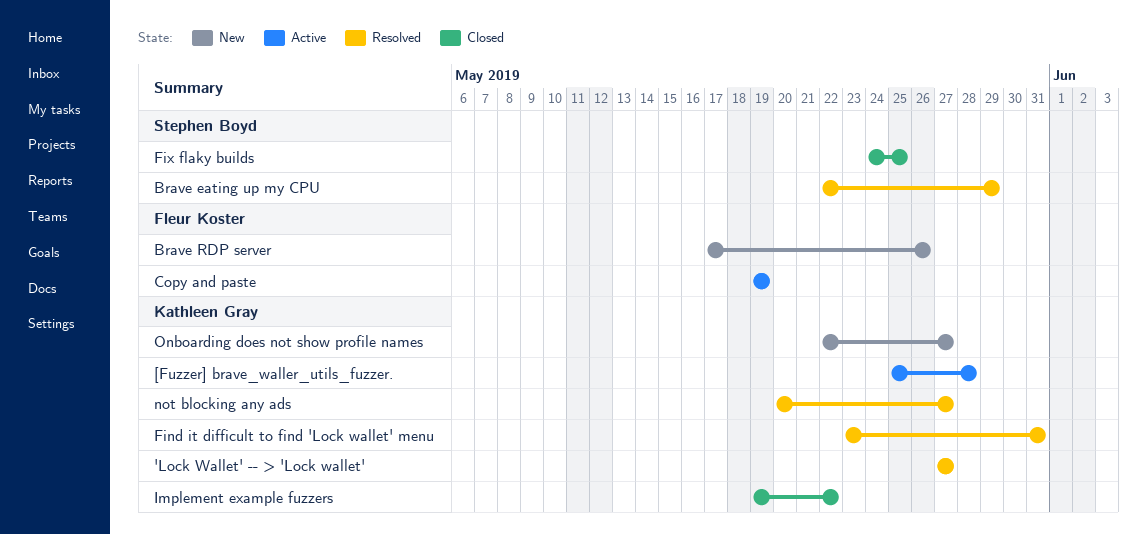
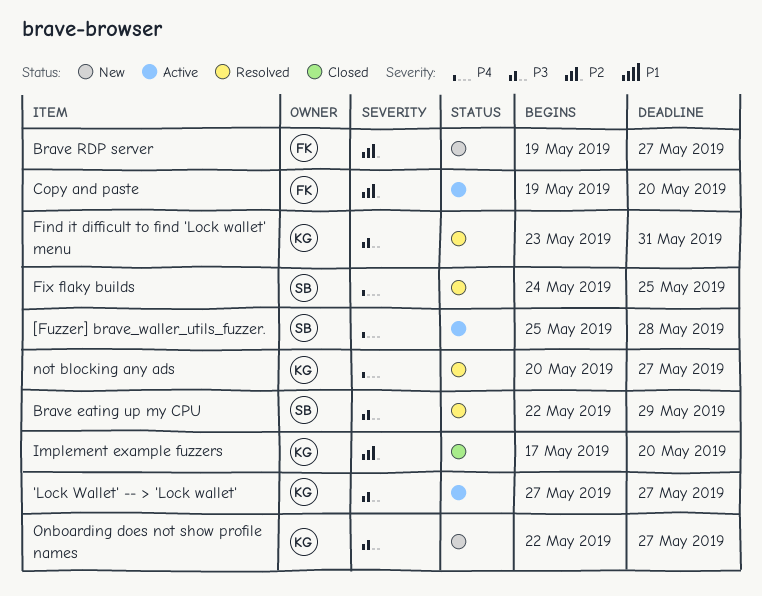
'Lock Wallet' -- > 'Lock wallet', status: Resolved -> Active
[Fuzzer] brave_waller_utils_fuzzer., owner: Kathleen Gray -> Stephen Boyd
Brave RDP server, start: May 17 -> May 19
Brave RDP server, due: May 26 -> May 27
Copy and paste, due: May 19 -> May 20
Fix flaky builds, status: Closed -> Resolved
Implement example fuzzers, start: May 19 -> May 17
Implement example fuzzers, due: May 22 -> May 20

